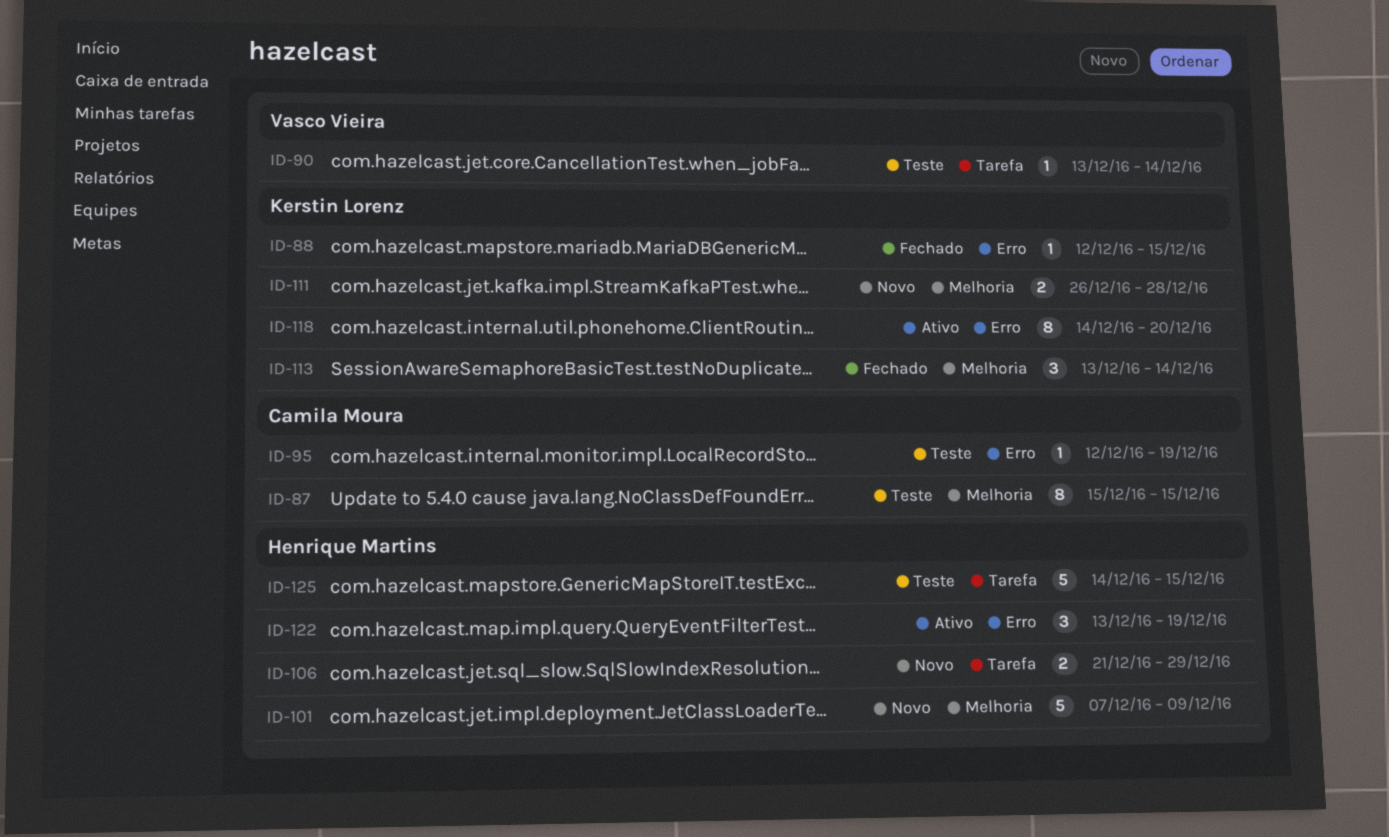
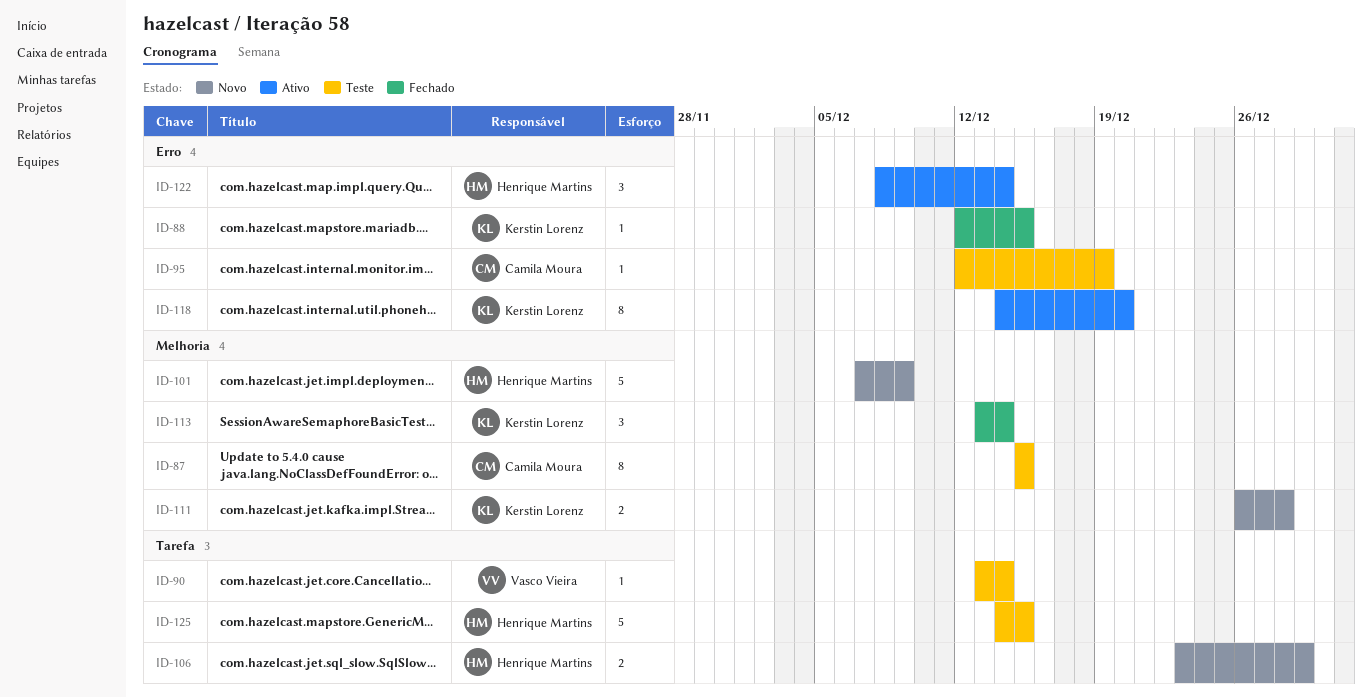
ID-106, start: Dec 21 -> Dec 23
ID-122, start: Dec 13 -> Dec 8
ID-122, due: Dec 19 -> Dec 14

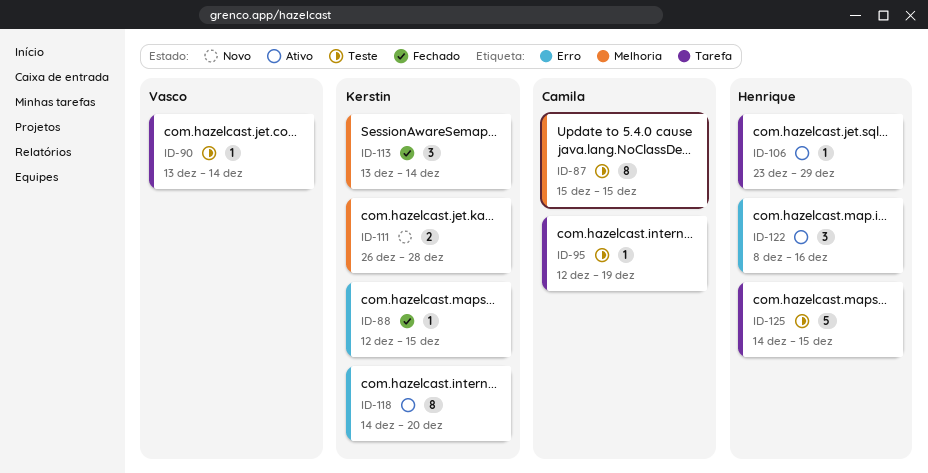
ID-95, label: Erro -> Tarefa
ID-101: present -> none
ID-106, status: Novo -> Ativo
ID-106, estimate: 2 -> 1
ID-122, due: Dec 14 -> Dec 16

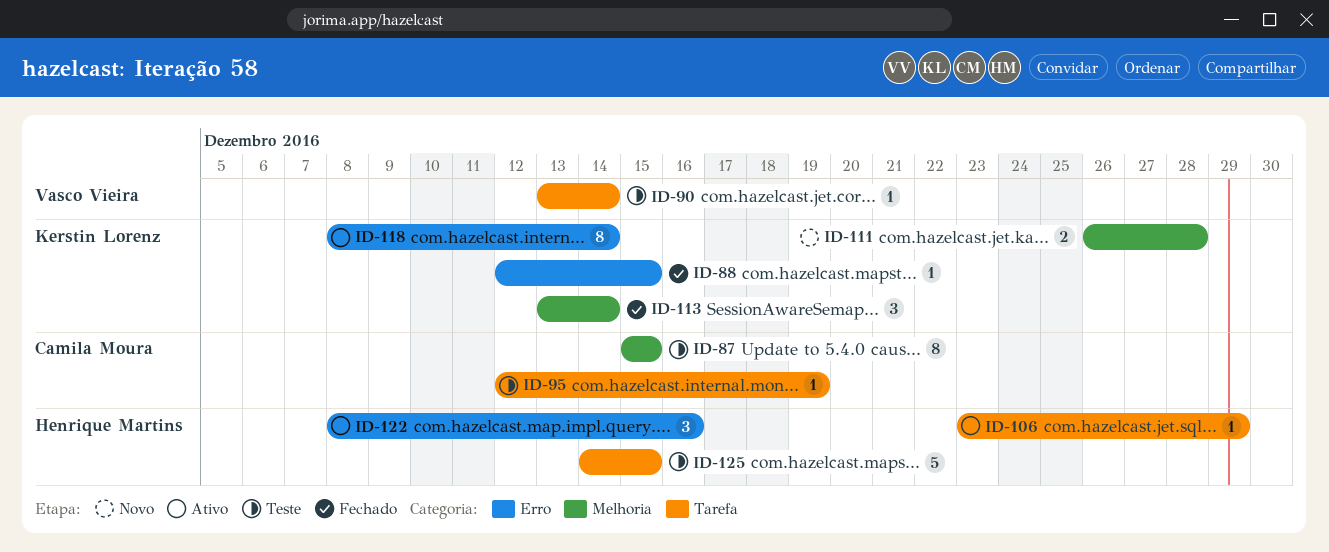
ID-118, start: Dec 14 -> Dec 8
ID-118, due: Dec 20 -> Dec 14

